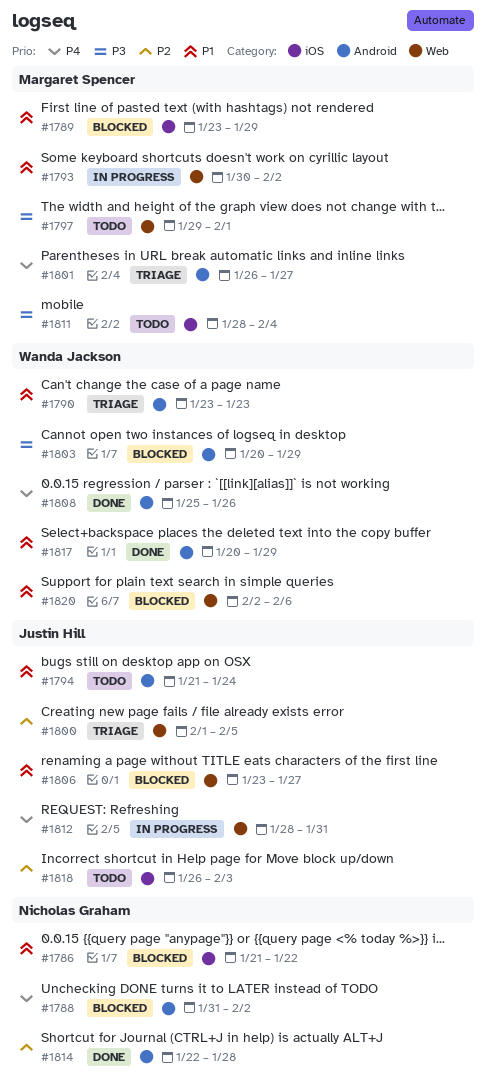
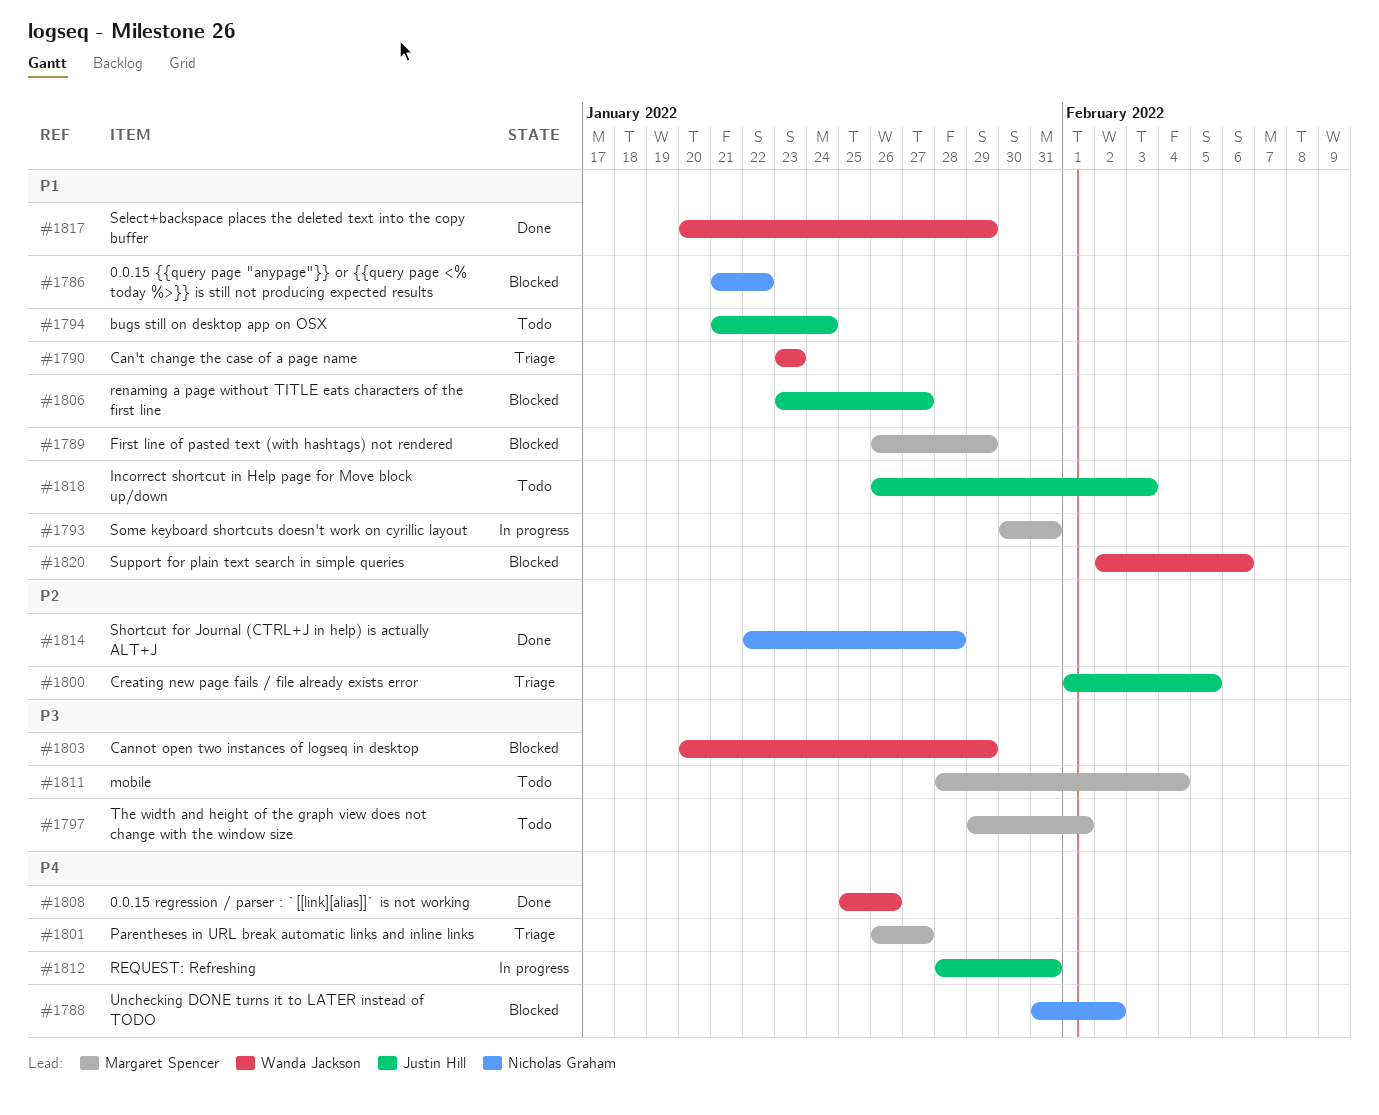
#1789, start: Jan 23 -> Jan 26
#1793, due: Feb 2 -> Jan 31
#1818, priority: P2 -> P1

